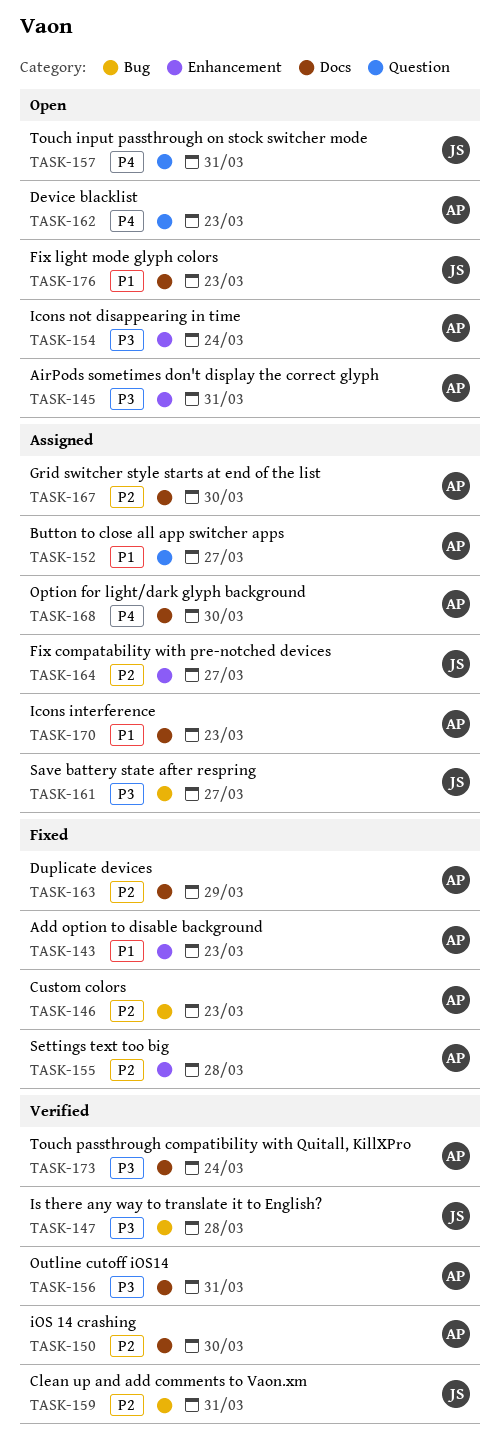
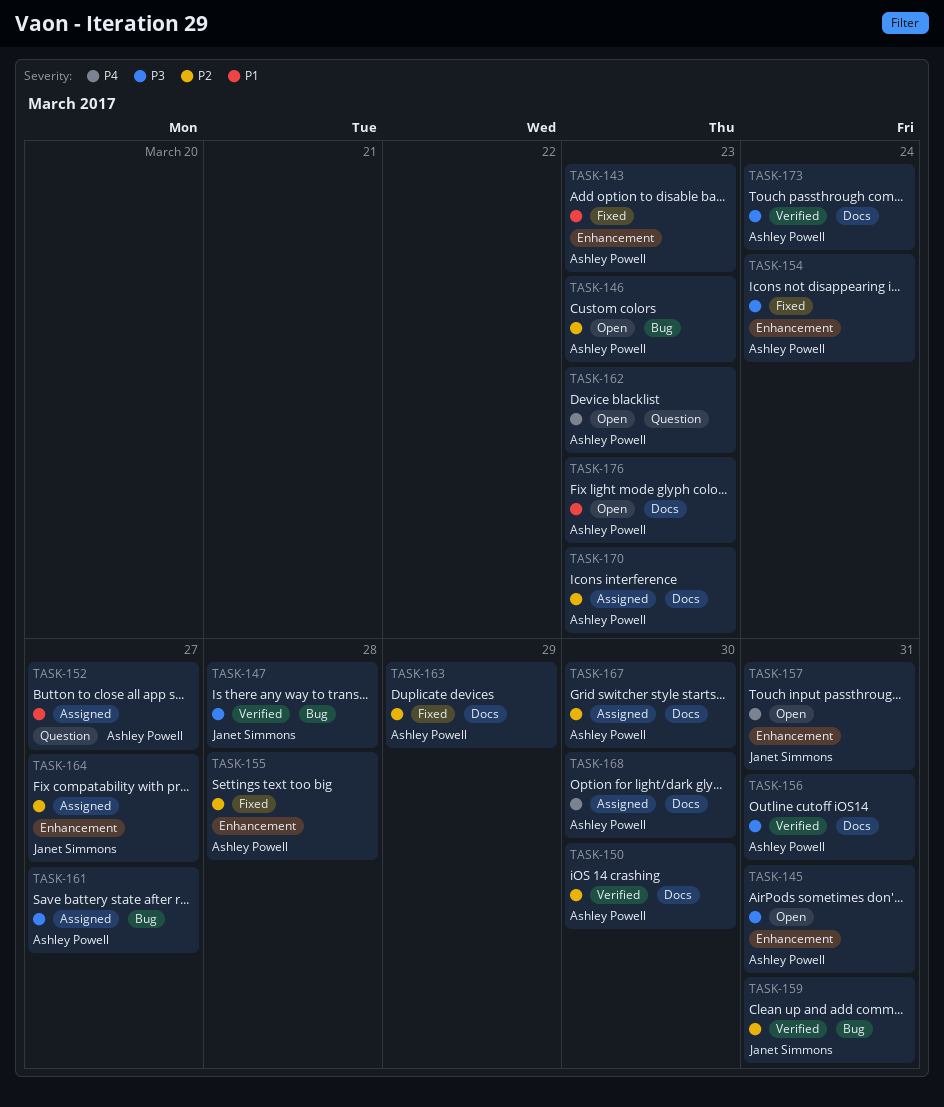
TASK-146, status: Fixed -> Open
TASK-154, status: Open -> Fixed
TASK-157, label: Question -> Enhancement
TASK-161, owner: Janet Simmons -> Ashley Powell
TASK-170, priority: P1 -> P2
TASK-176, owner: Janet Simmons -> Ashley Powell

